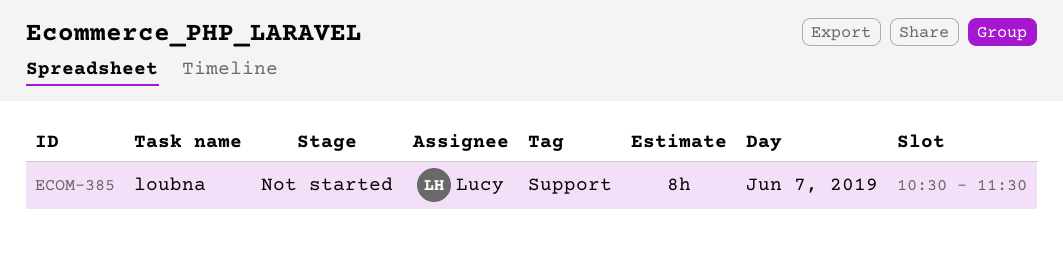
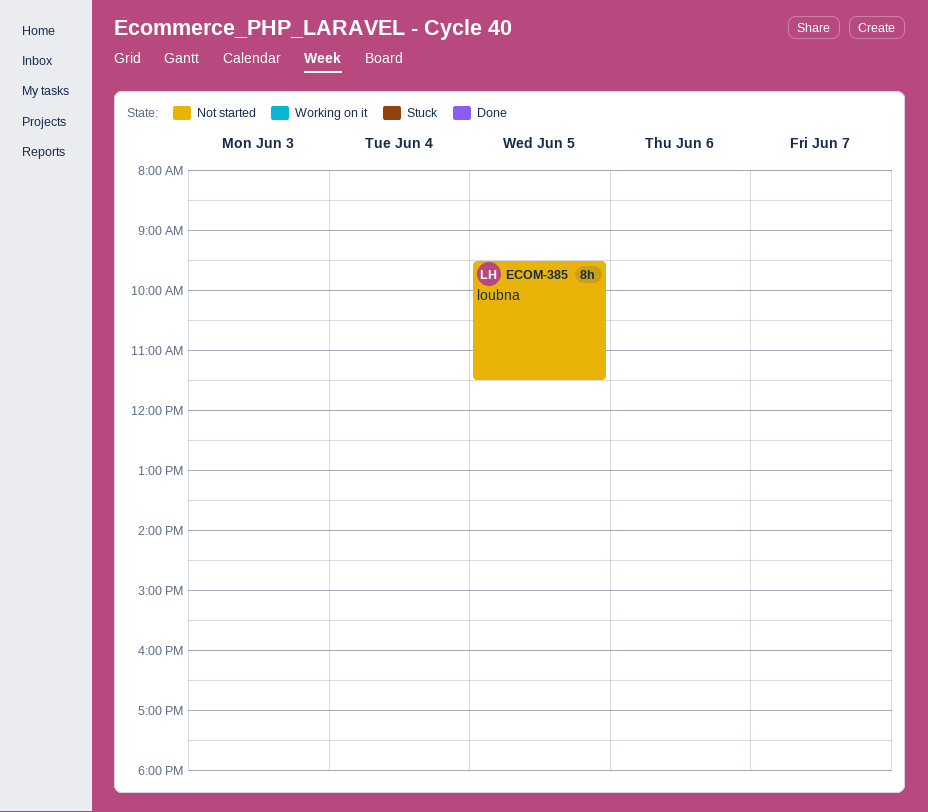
ECOM-385, day: Jun 7 -> Jun 5
ECOM-385, begins: 10:30 -> 09:30

